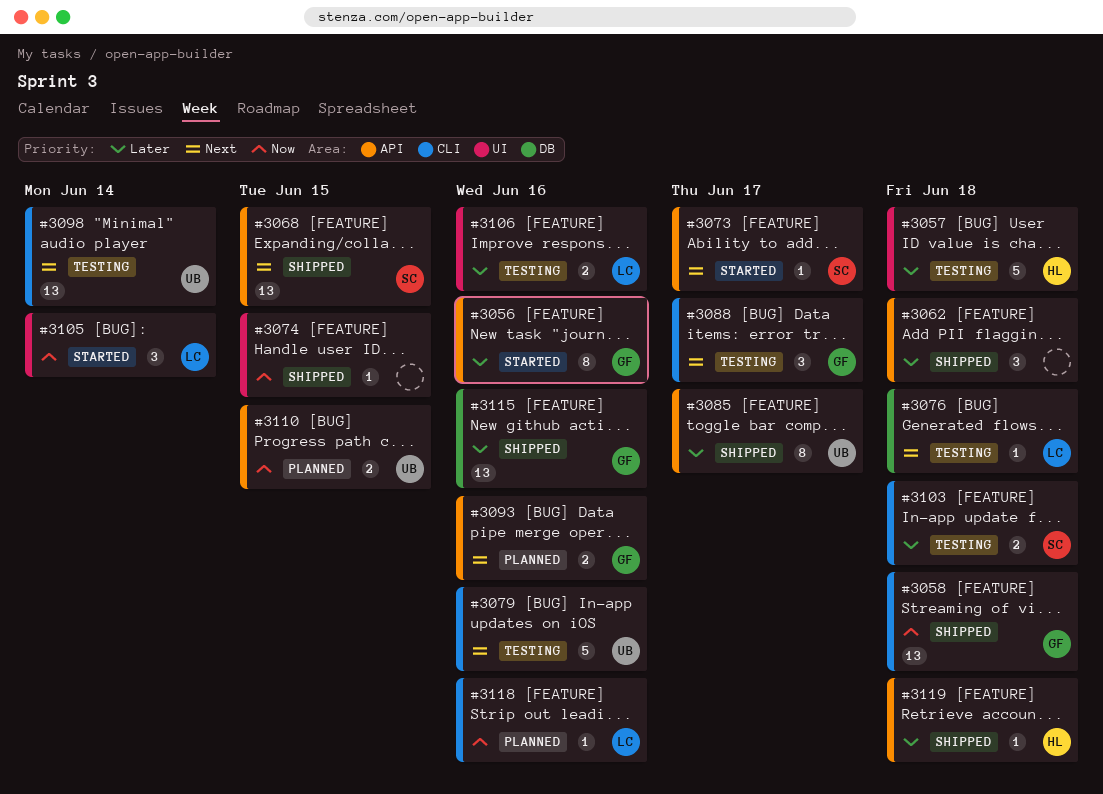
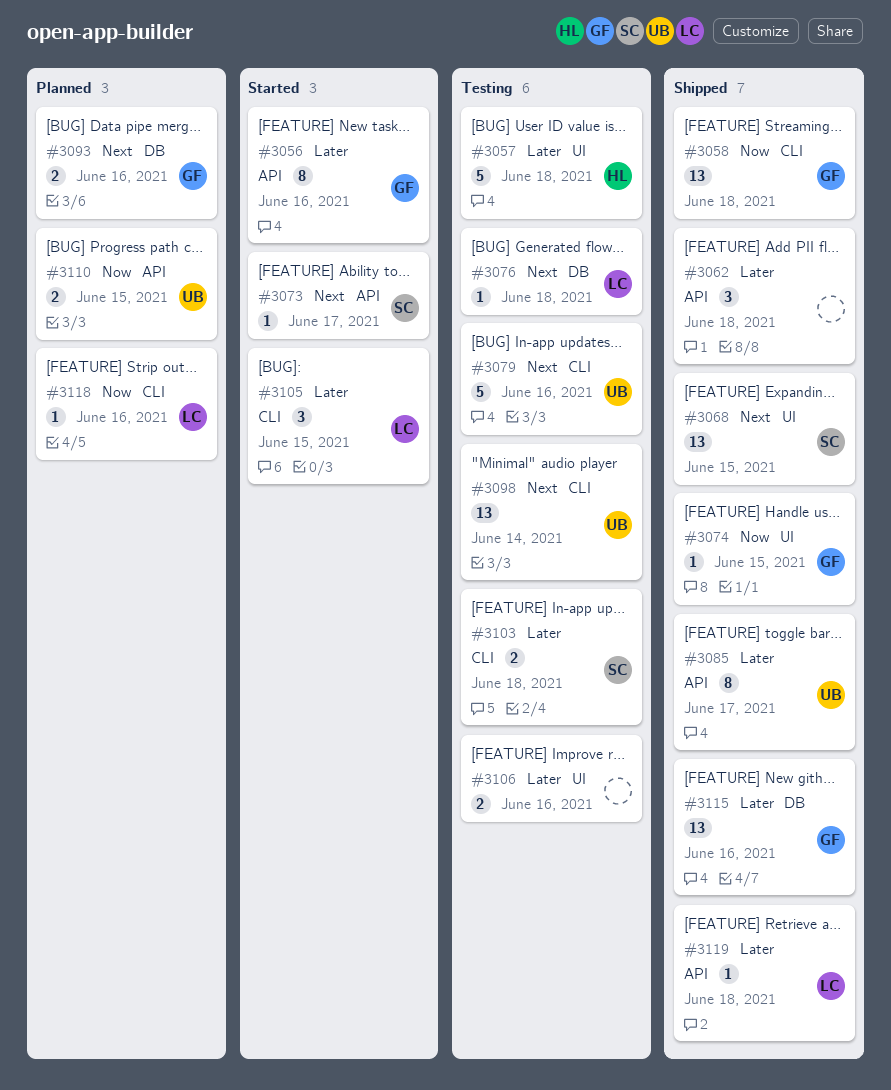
#3068, label: API -> UI
#3074, owner: none -> GF
#3088: present -> none
#3093, label: API -> DB
#3105, priority: Now -> Later
#3105, label: UI -> CLI
#3105, due: Jun 14 -> Jun 15
#3106, owner: LC -> none
#3119, owner: HL -> LC

